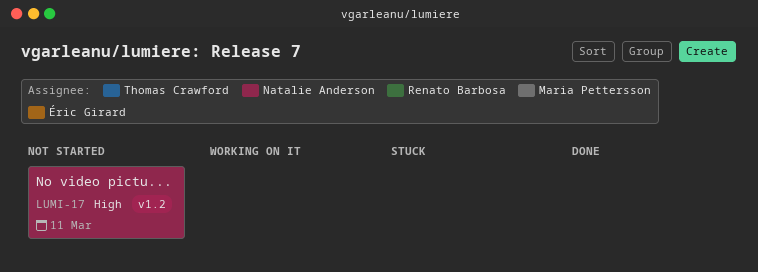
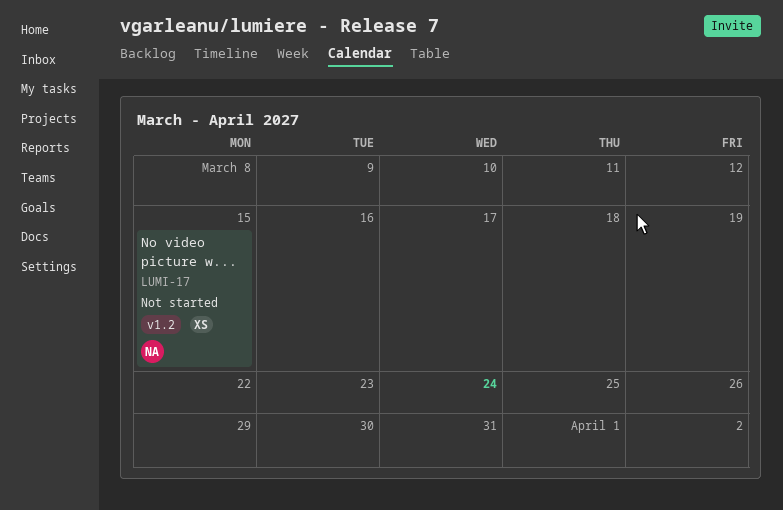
LUMI-17, due: Mar 11 -> Mar 15

